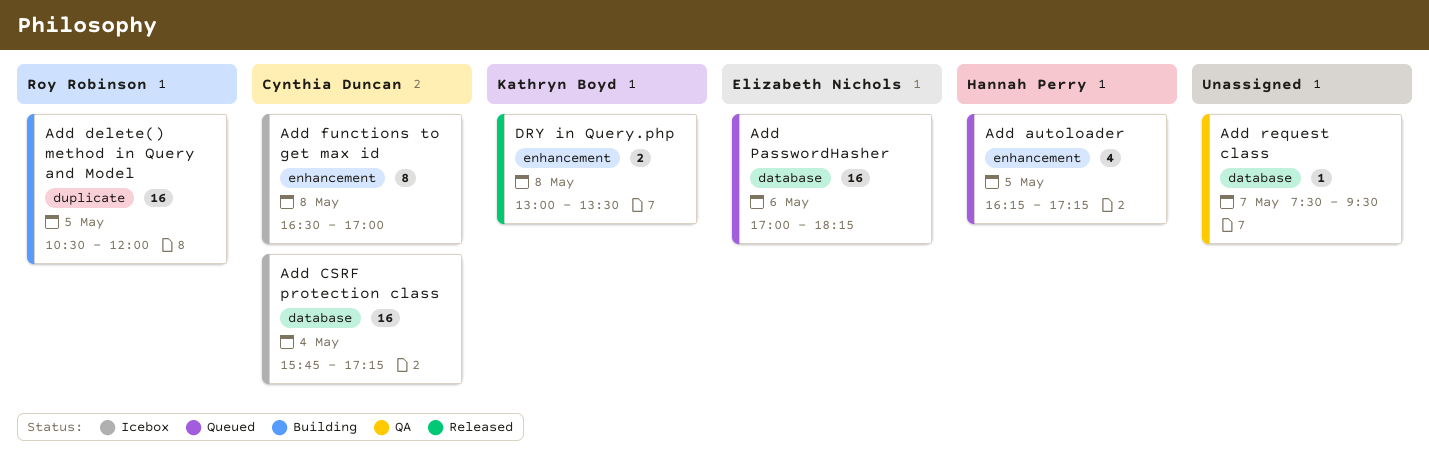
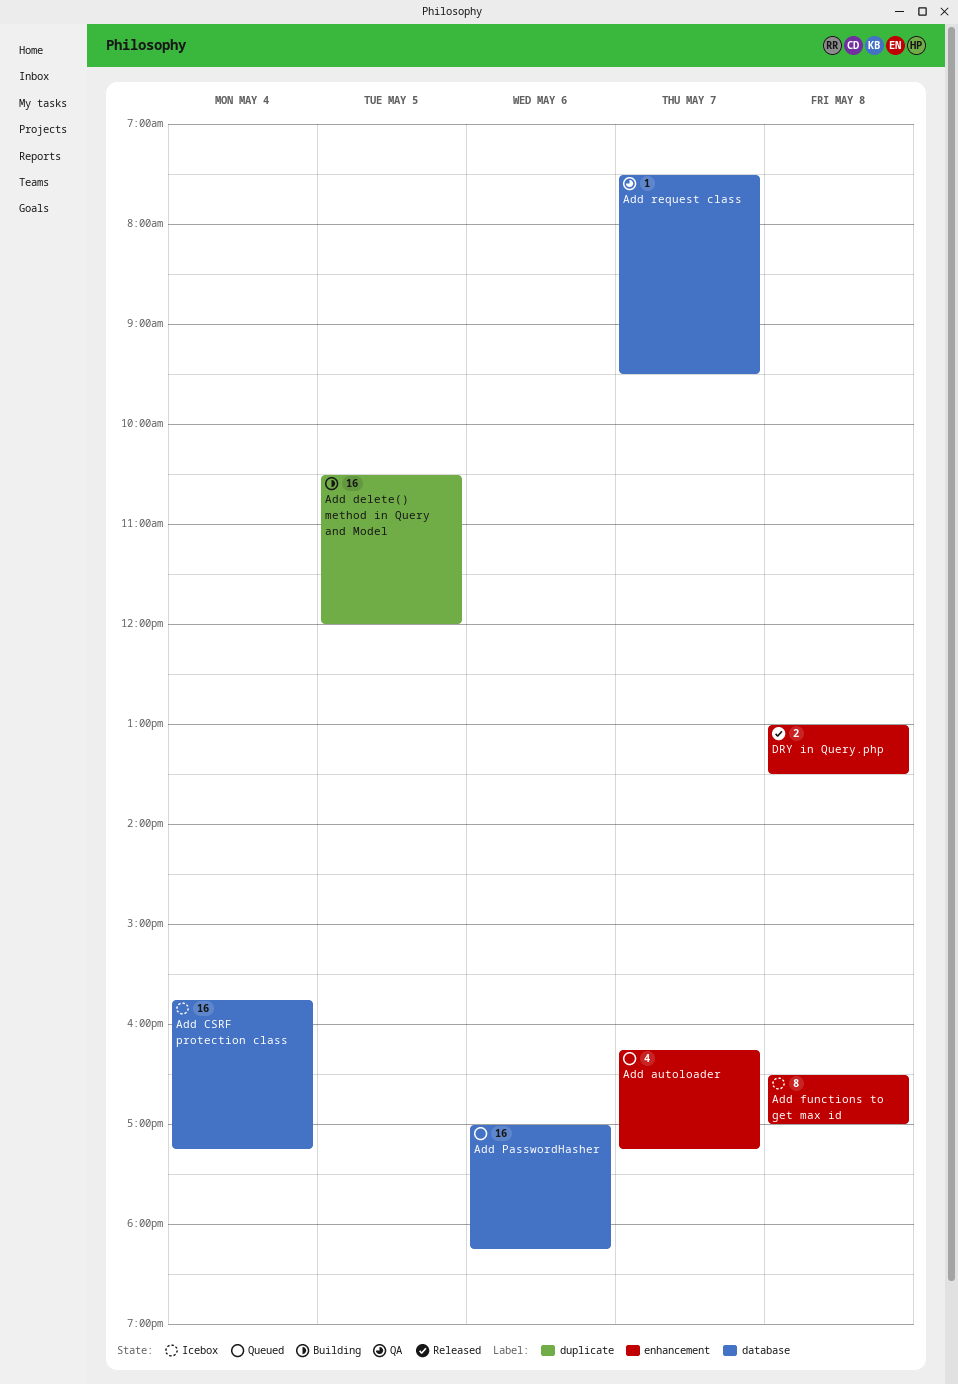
Add autoloader, day: May 5 -> May 7

